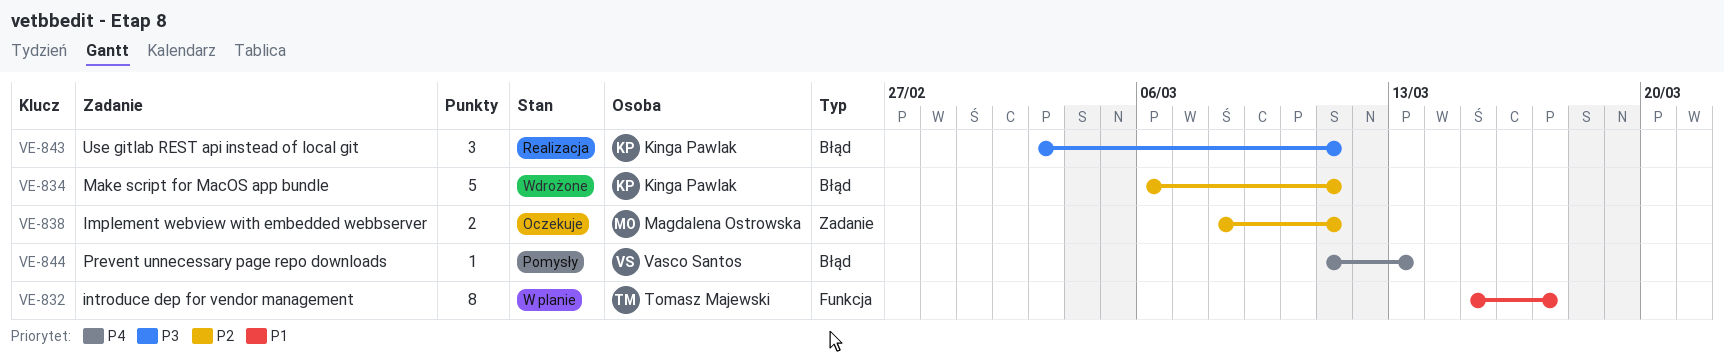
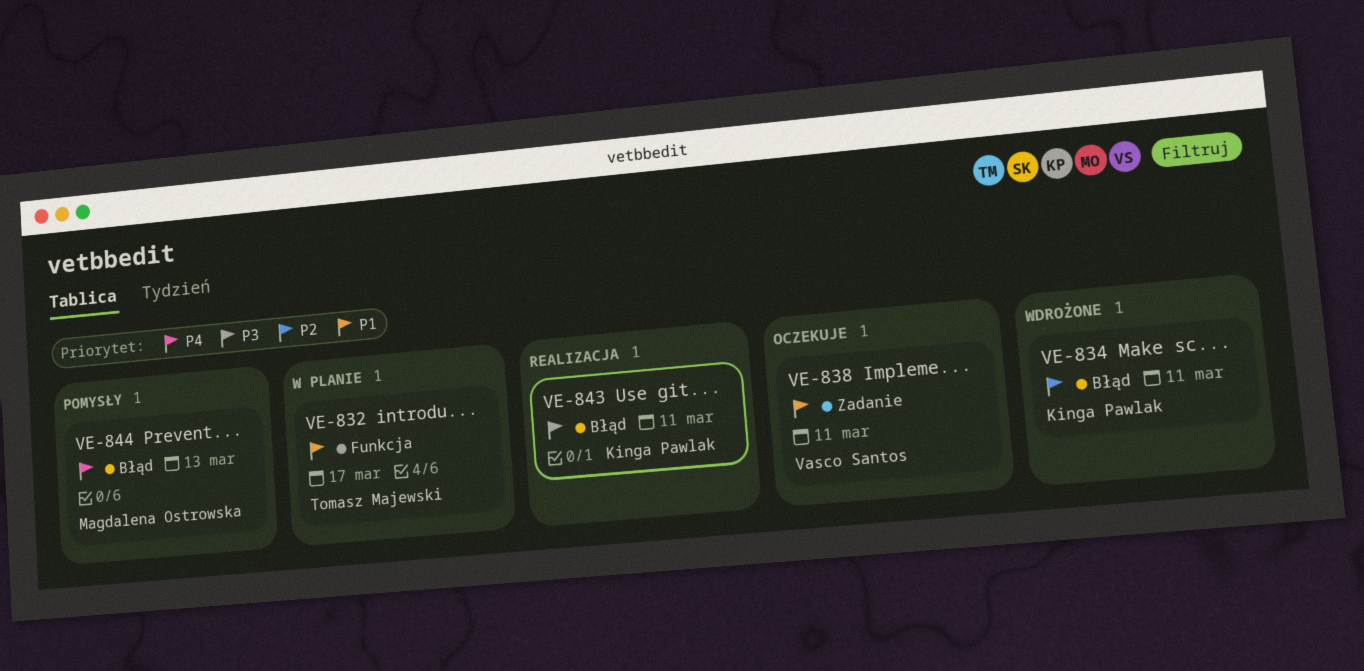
VE-838, owner: Magdalena Ostrowska -> Vasco Santos
VE-838, priority: P2 -> P1
VE-844, owner: Vasco Santos -> Magdalena Ostrowska

